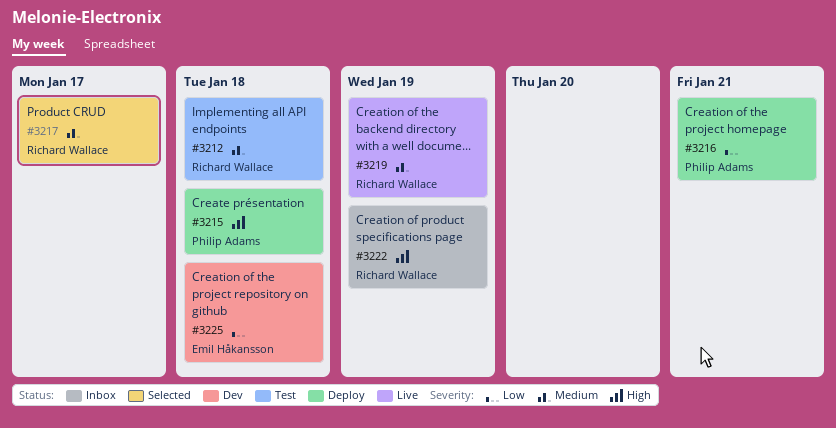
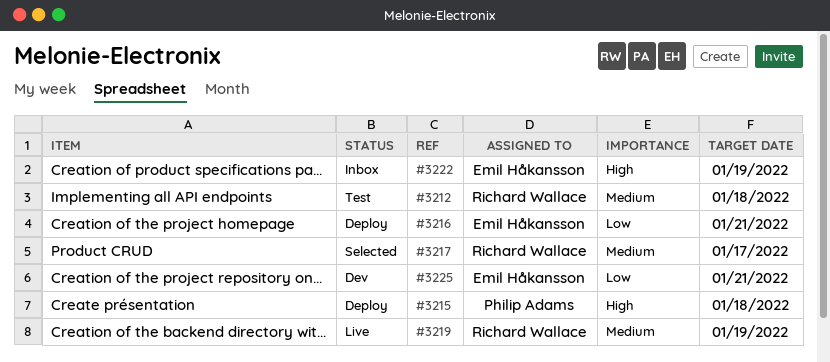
#3216, owner: Philip Adams -> Emil Håkansson
#3222, owner: Richard Wallace -> Emil Håkansson
#3225, due: Jan 18 -> Jan 21

